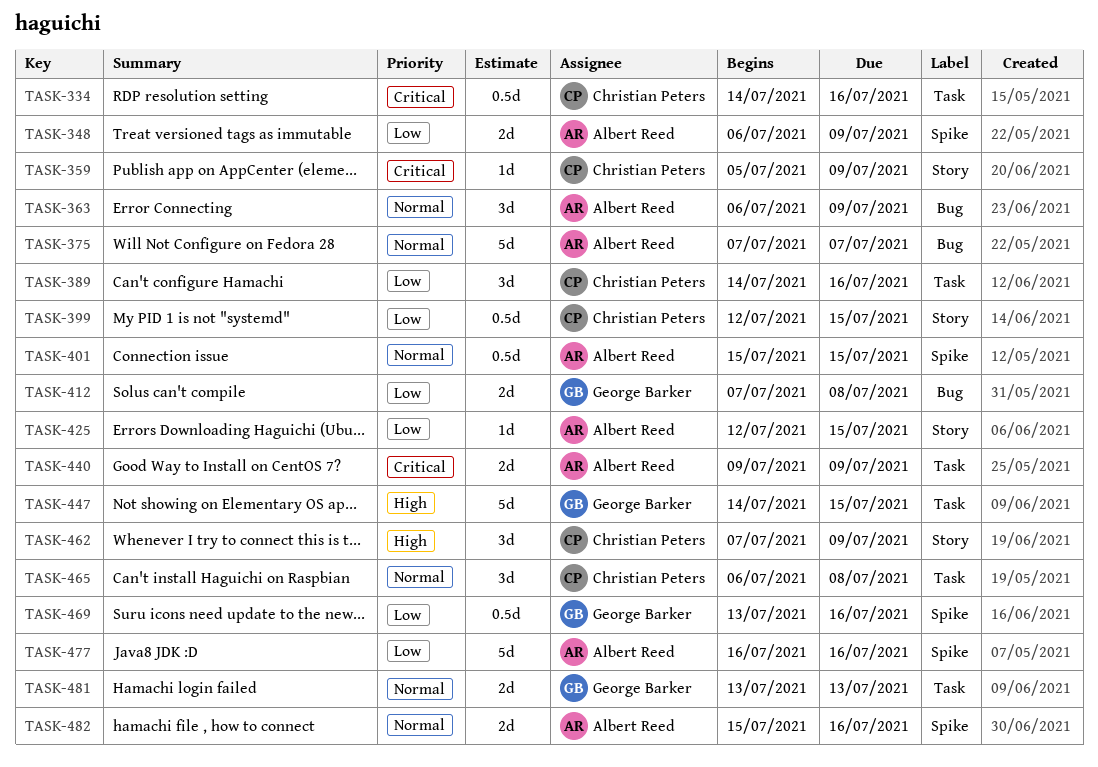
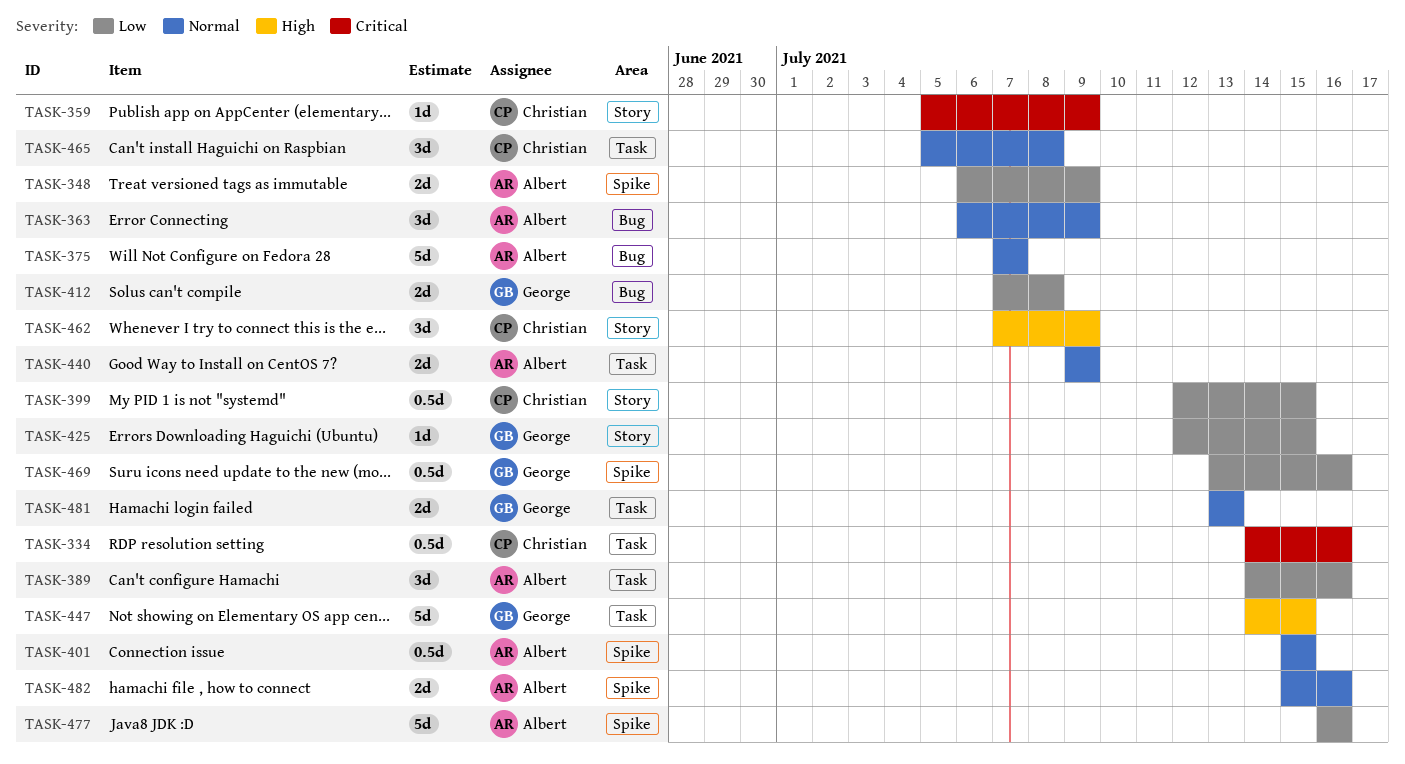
TASK-389, owner: Christian Peters -> Albert Reed
TASK-425, owner: Albert Reed -> George Barker
TASK-440, priority: Critical -> Normal
TASK-465, start: Jul 6 -> Jul 5

